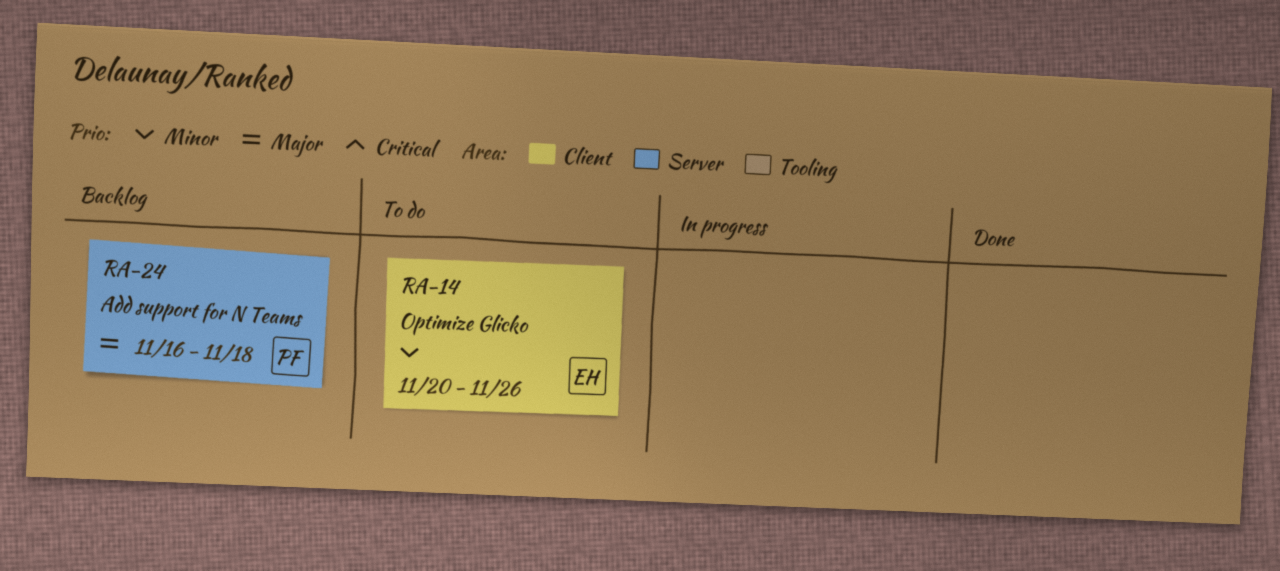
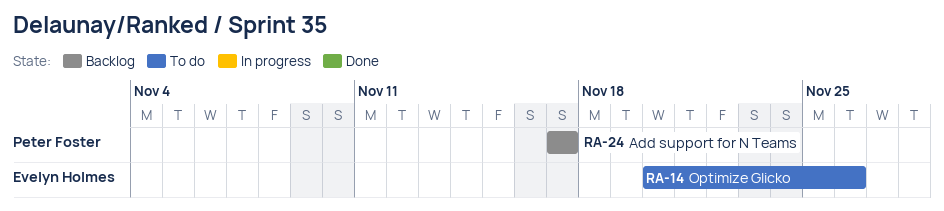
RA-24, start: Nov 16 -> Nov 17
RA-24, due: Nov 18 -> Nov 17

